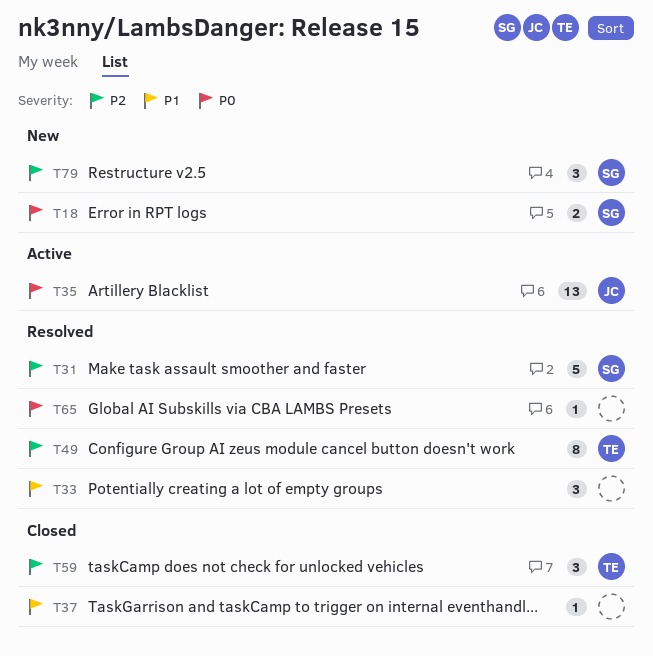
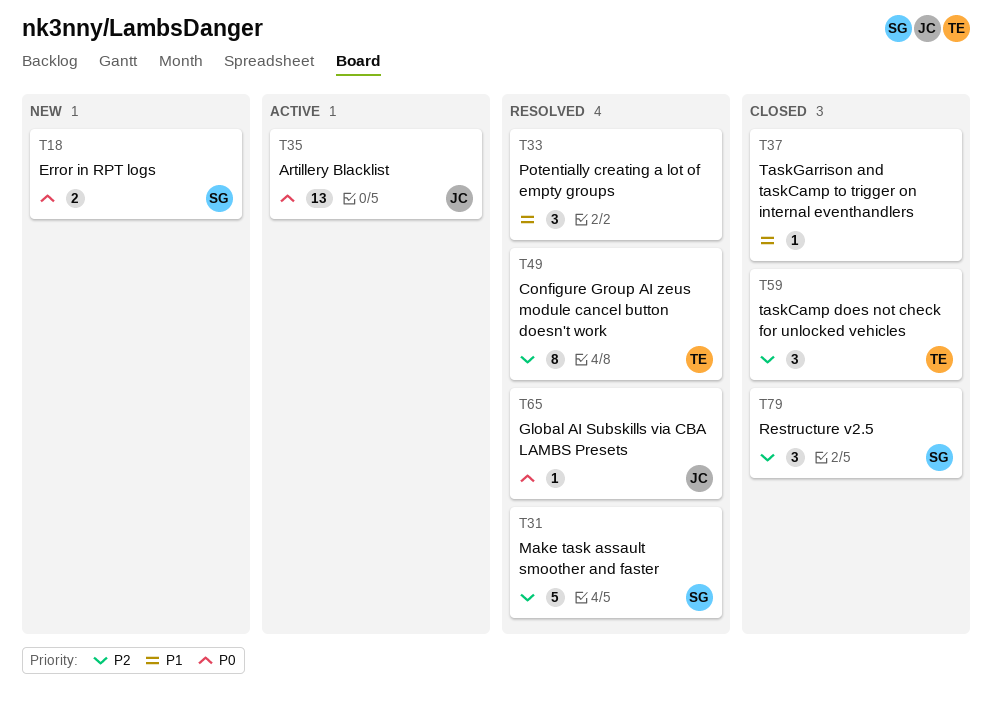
T65, owner: none -> JC
T79, status: New -> Closed

